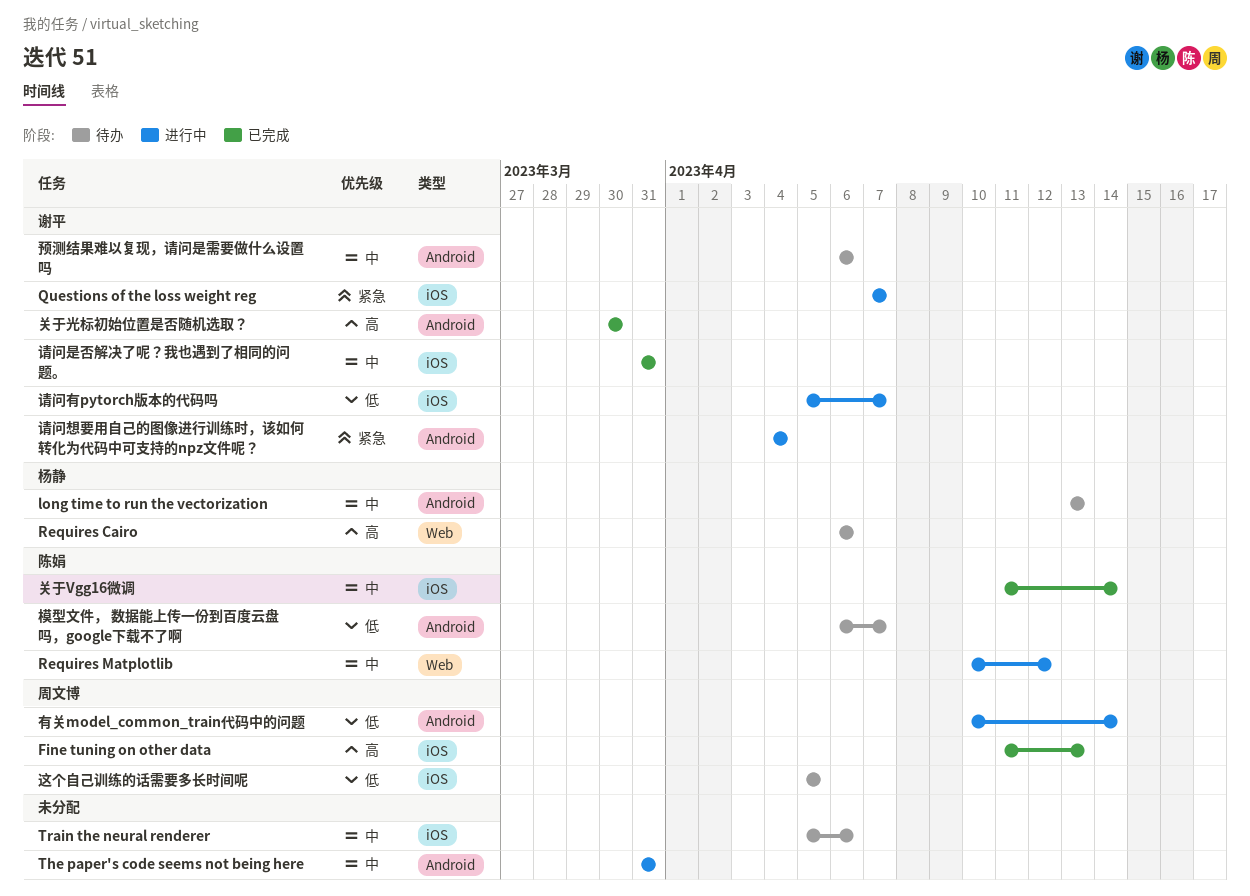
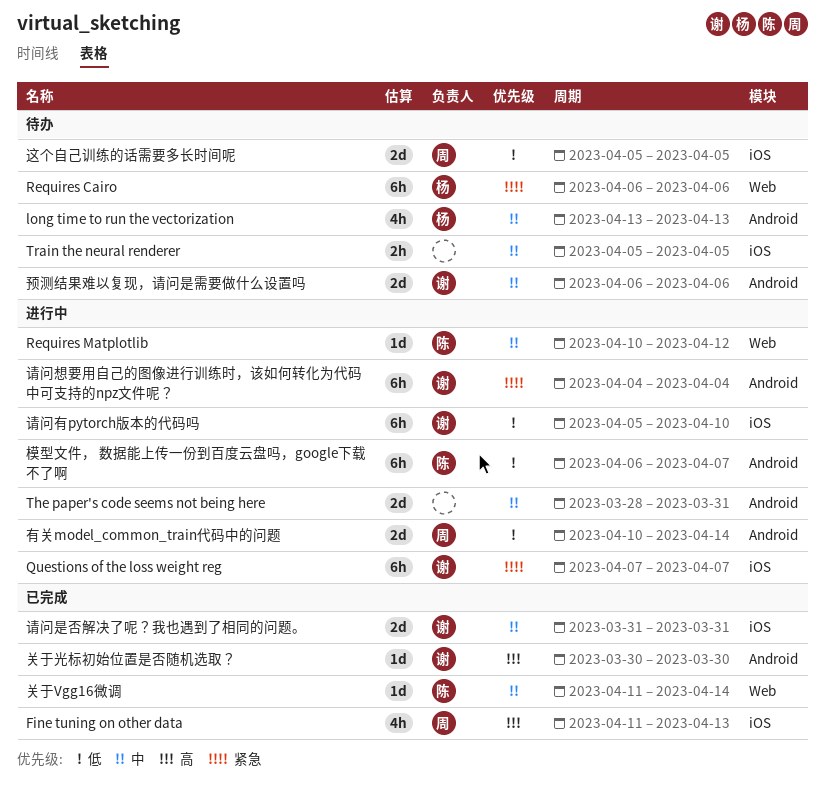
Requires Cairo, priority: 高 -> 紧急
The paper's code seems not being here, start: Mar 31 -> Mar 28
Train the neural renderer, due: Apr 6 -> Apr 5
关于Vgg16微调, label: iOS -> Web
模型文件， 数据能上传一份到百度云盘吗，google下载不了啊, status: 待办 -> 进行中
请问有pytorch版本的代码吗, due: Apr 7 -> Apr 10

